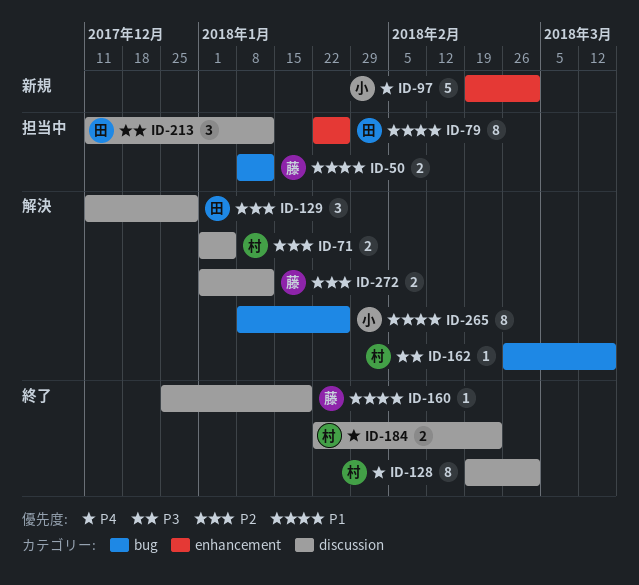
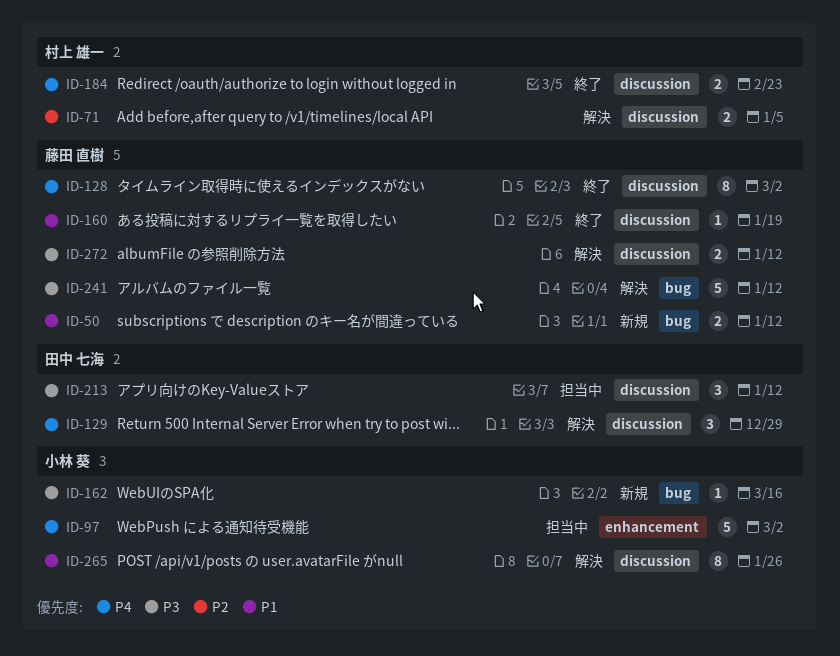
ID-50, status: 担当中 -> 新規
ID-79: present -> none
ID-97, status: 新規 -> 担当中
ID-128, owner: 村上 雄一 -> 藤田 直樹
ID-129, priority: P2 -> P4
ID-162, status: 解決 -> 新規
ID-162, owner: 村上 雄一 -> 小林 葵
ID-241: none -> present
ID-265, label: bug -> discussion
ID-272, priority: P2 -> P3

